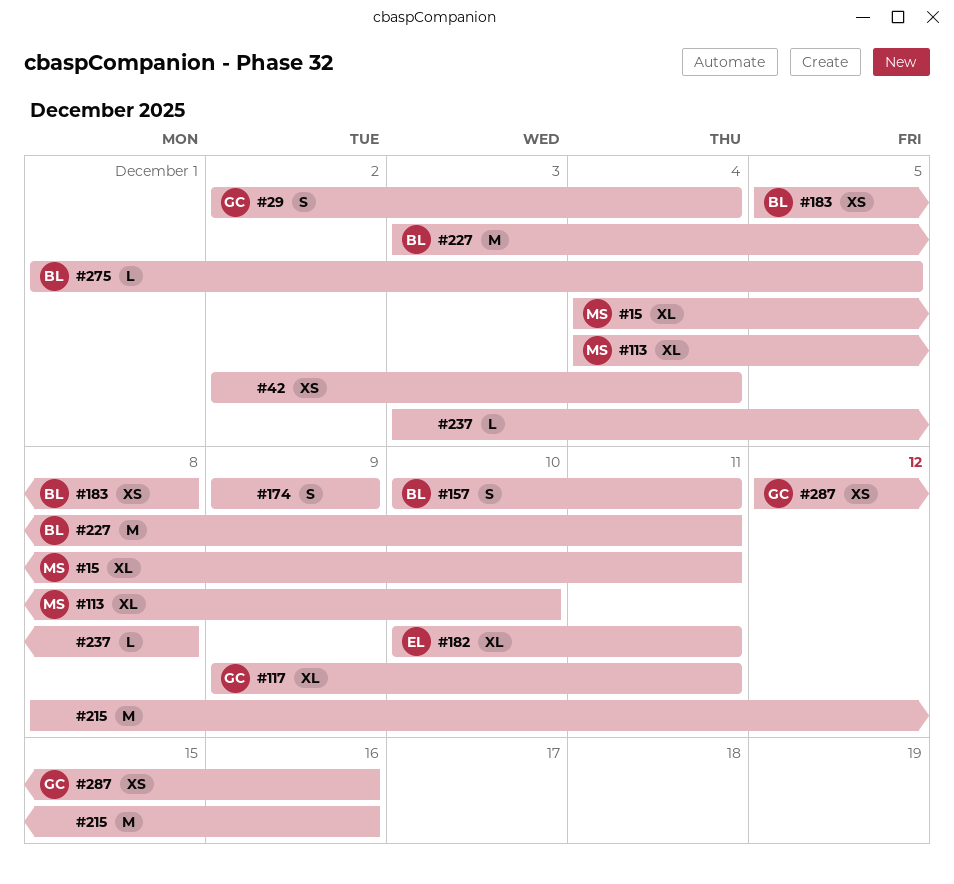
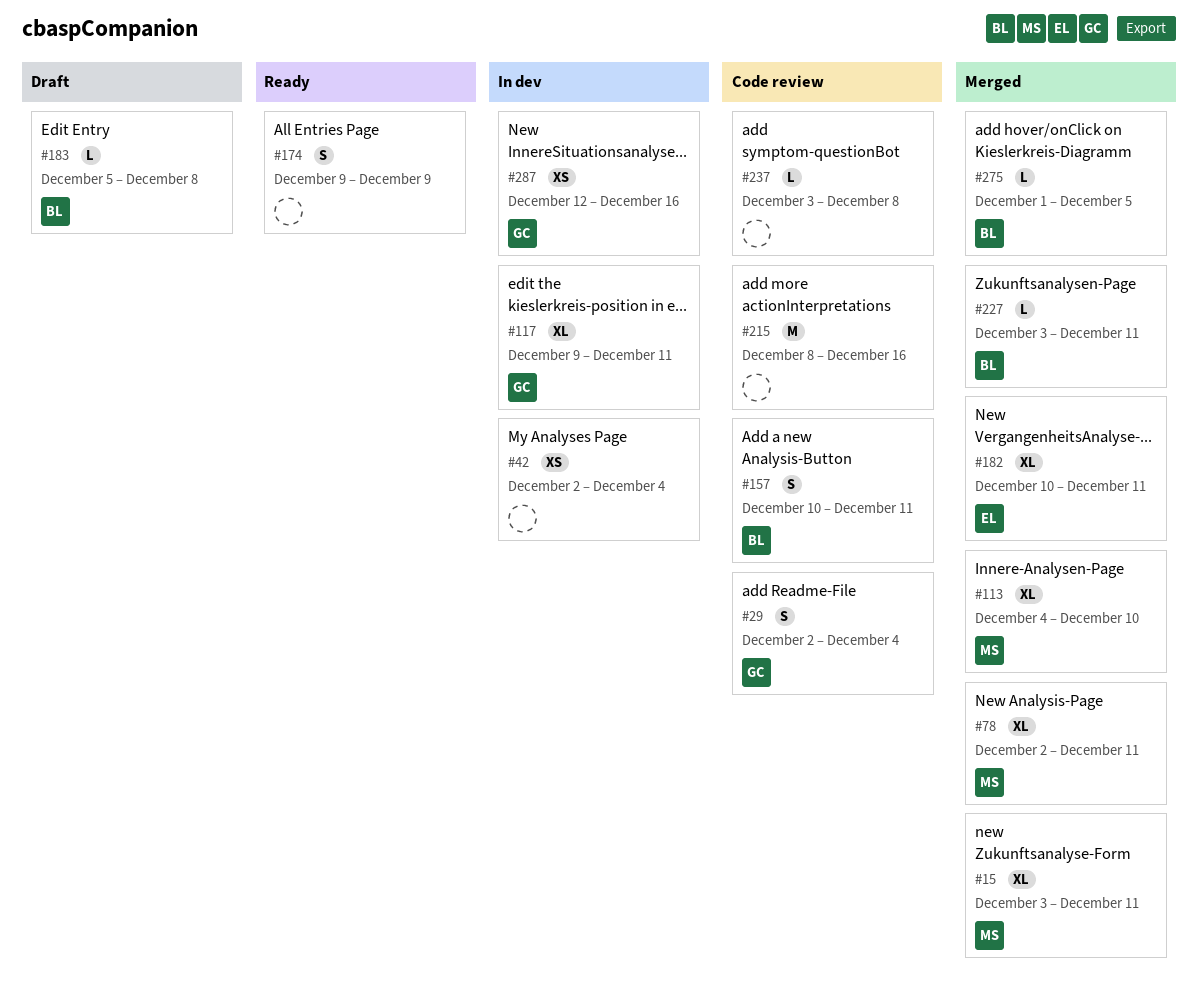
#15, start: Dec 4 -> Dec 3
#78: none -> present
#183, estimate: XS -> L
#227, estimate: M -> L

